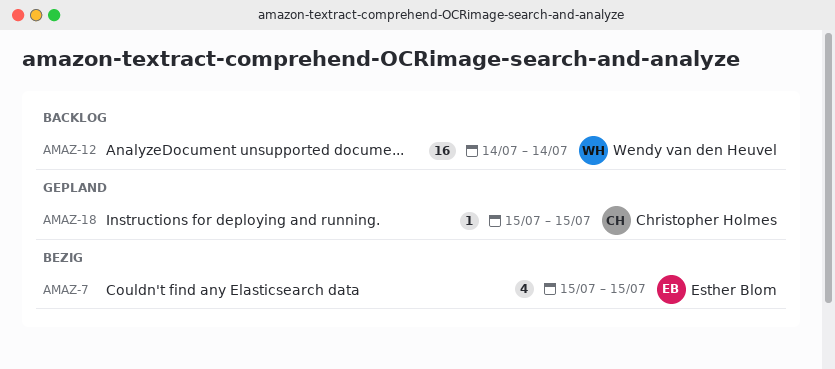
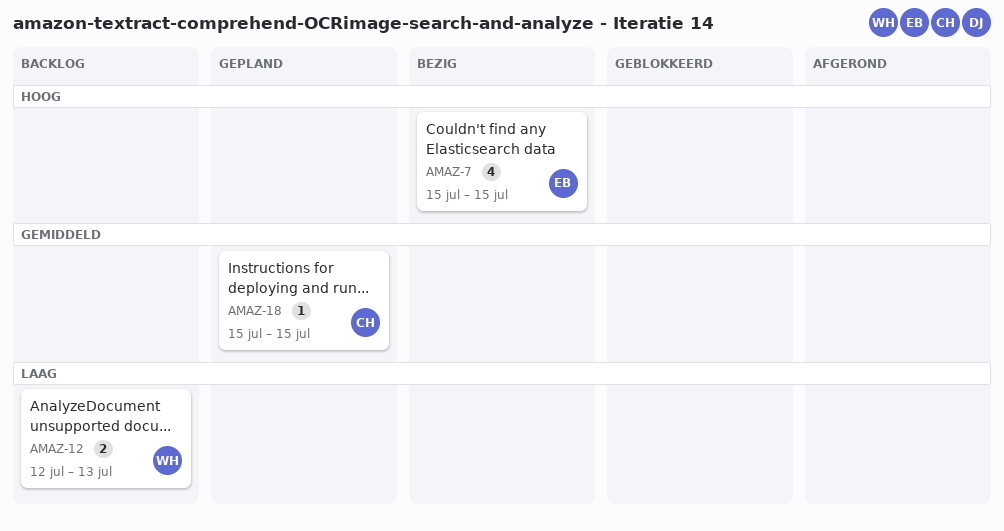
AMAZ-12, estimate: 16 -> 2
AMAZ-12, start: Jul 14 -> Jul 12
AMAZ-12, due: Jul 14 -> Jul 13

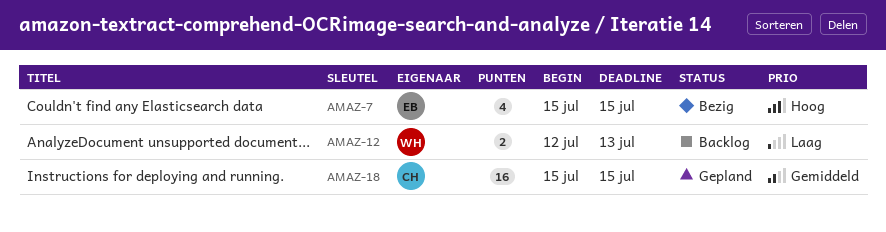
AMAZ-18, estimate: 1 -> 16

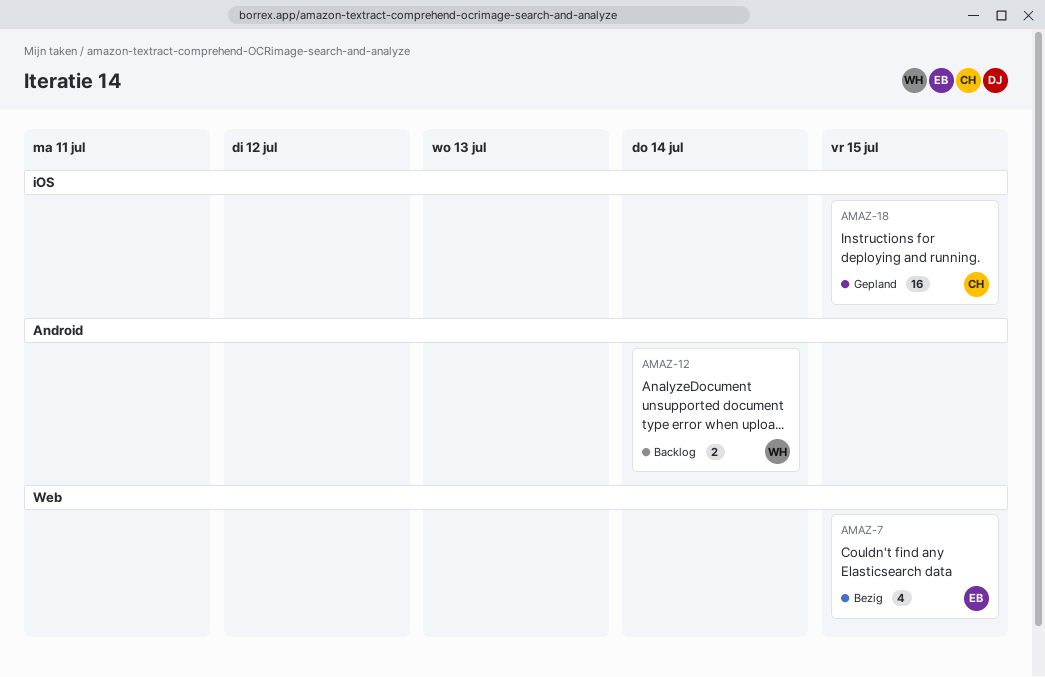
AMAZ-12, due: Jul 13 -> Jul 14

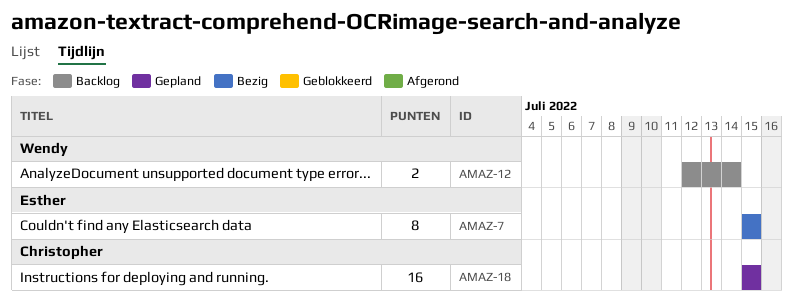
AMAZ-7, estimate: 4 -> 8

